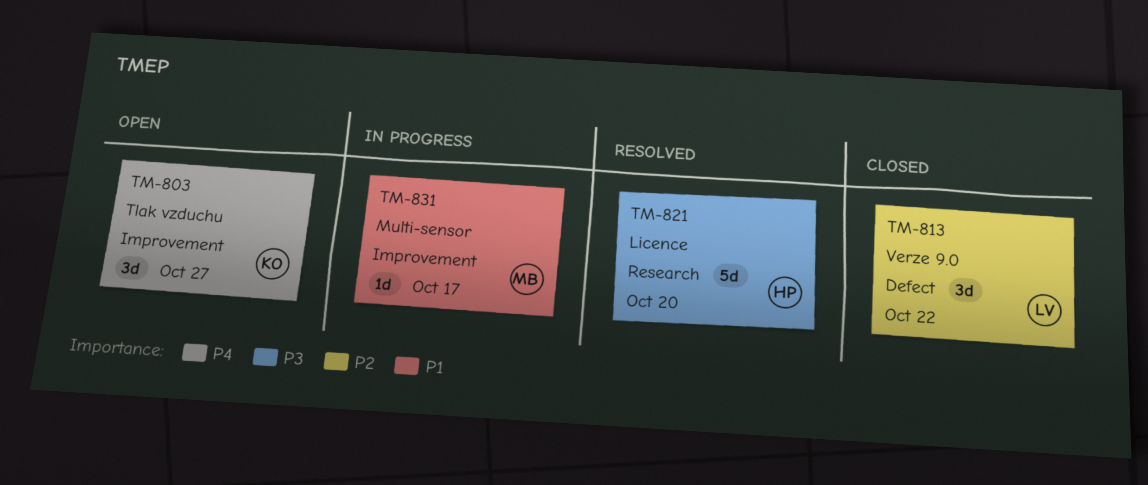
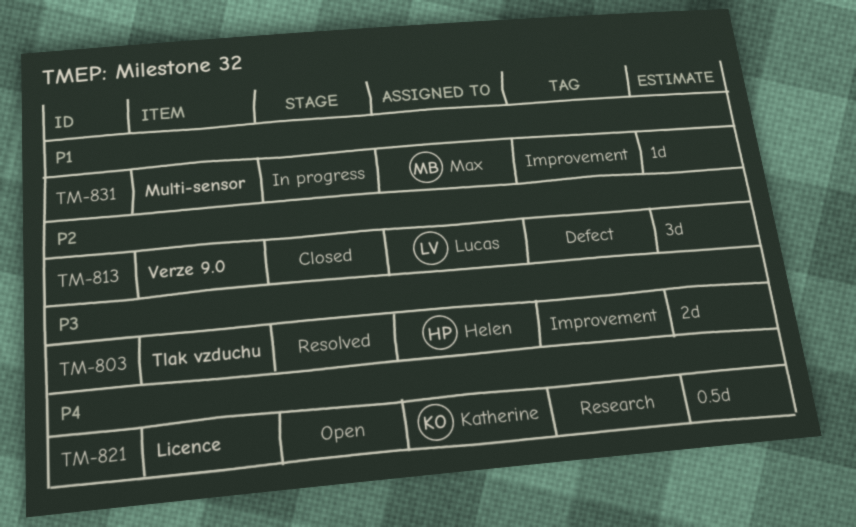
TM-803, status: Open -> Resolved
TM-803, owner: Katherine -> Helen
TM-803, priority: P4 -> P3
TM-803, estimate: 3d -> 2d
TM-821, status: Resolved -> Open
TM-821, owner: Helen -> Katherine
TM-821, priority: P3 -> P4
TM-821, estimate: 5d -> 0.5d

